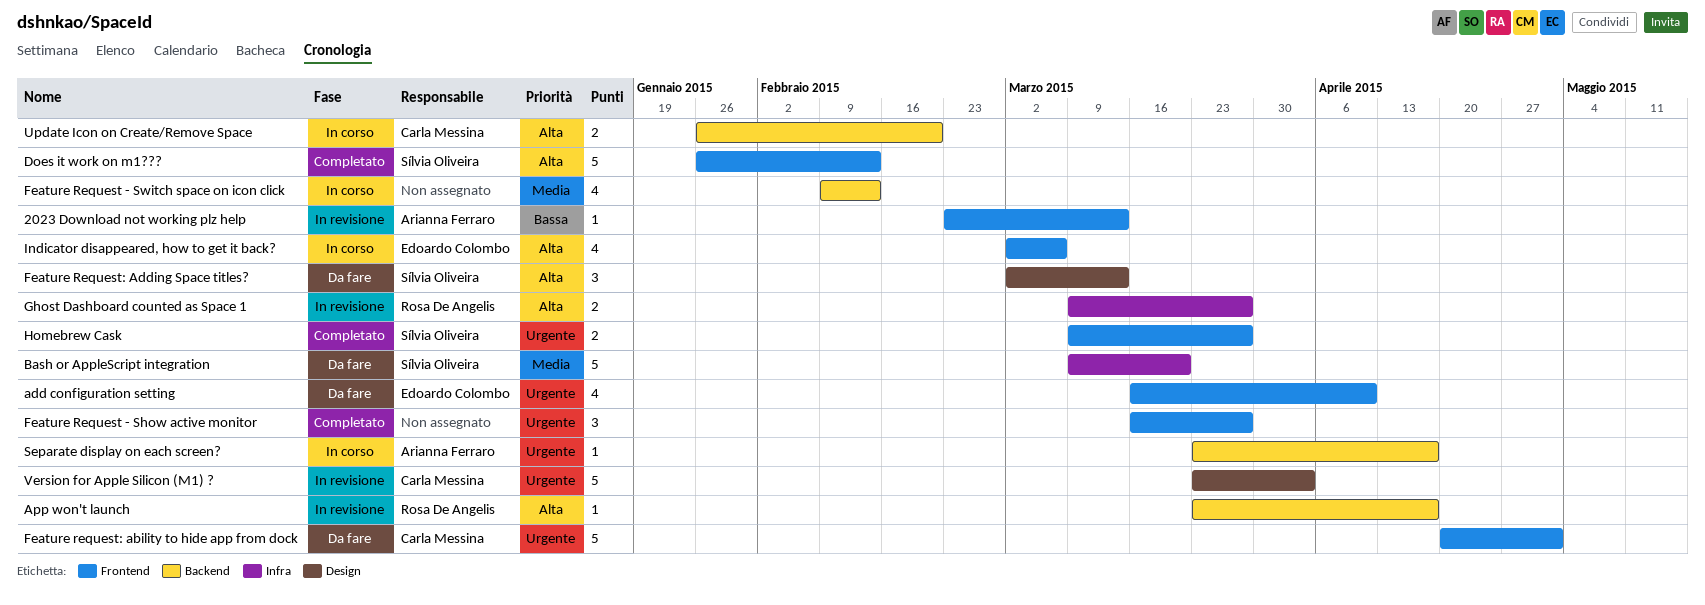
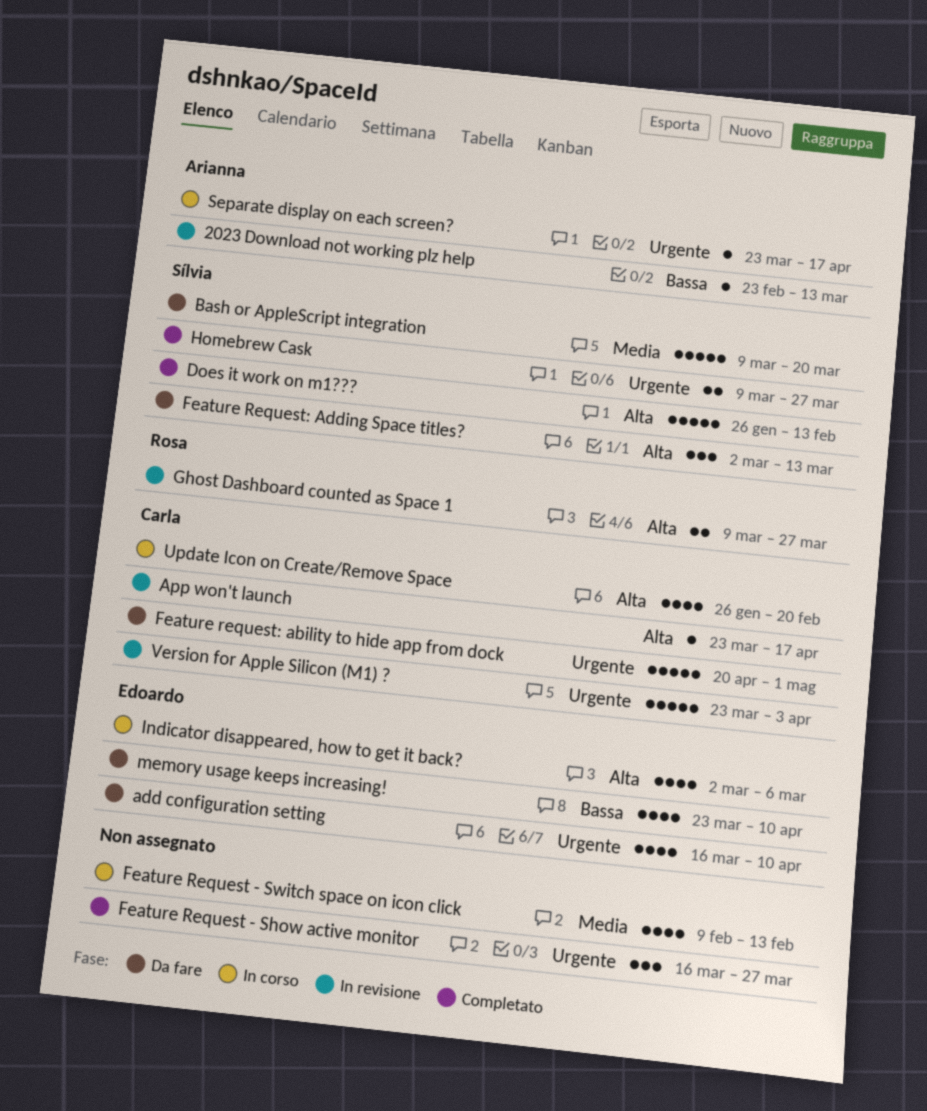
App won't launch, owner: Rosa De Angelis -> Carla Messina
memory usage keeps increasing!: none -> present
Update Icon on Create/Remove Space, estimate: 2 -> 4

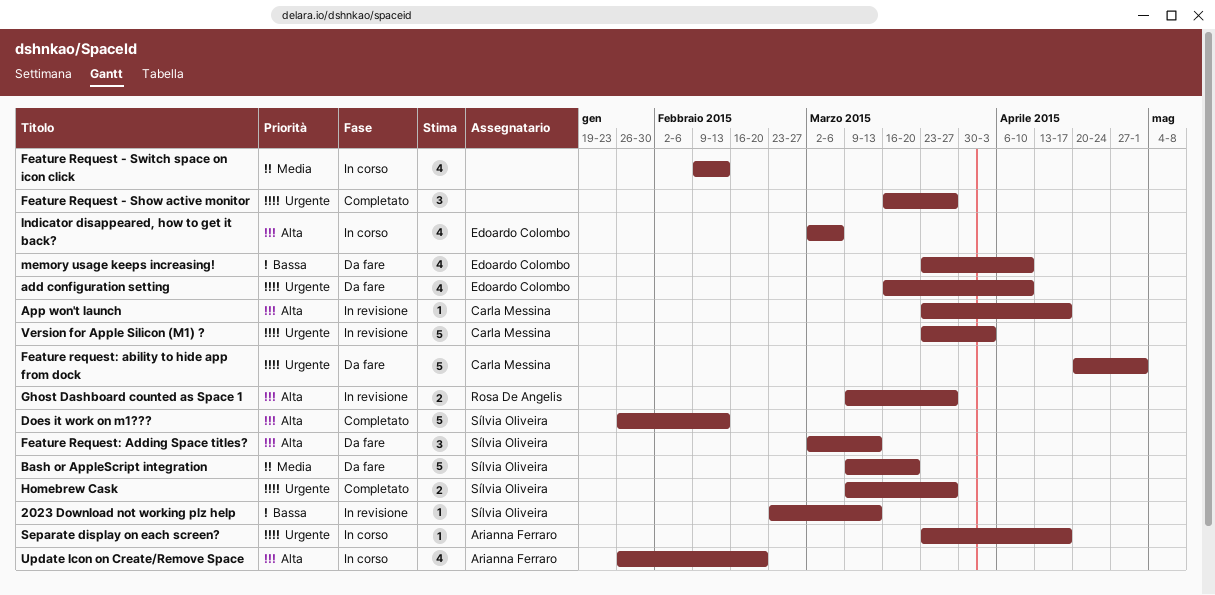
2023 Download not working plz help, owner: Arianna Ferraro -> Sílvia Oliveira
Update Icon on Create/Remove Space, owner: Carla Messina -> Arianna Ferraro

